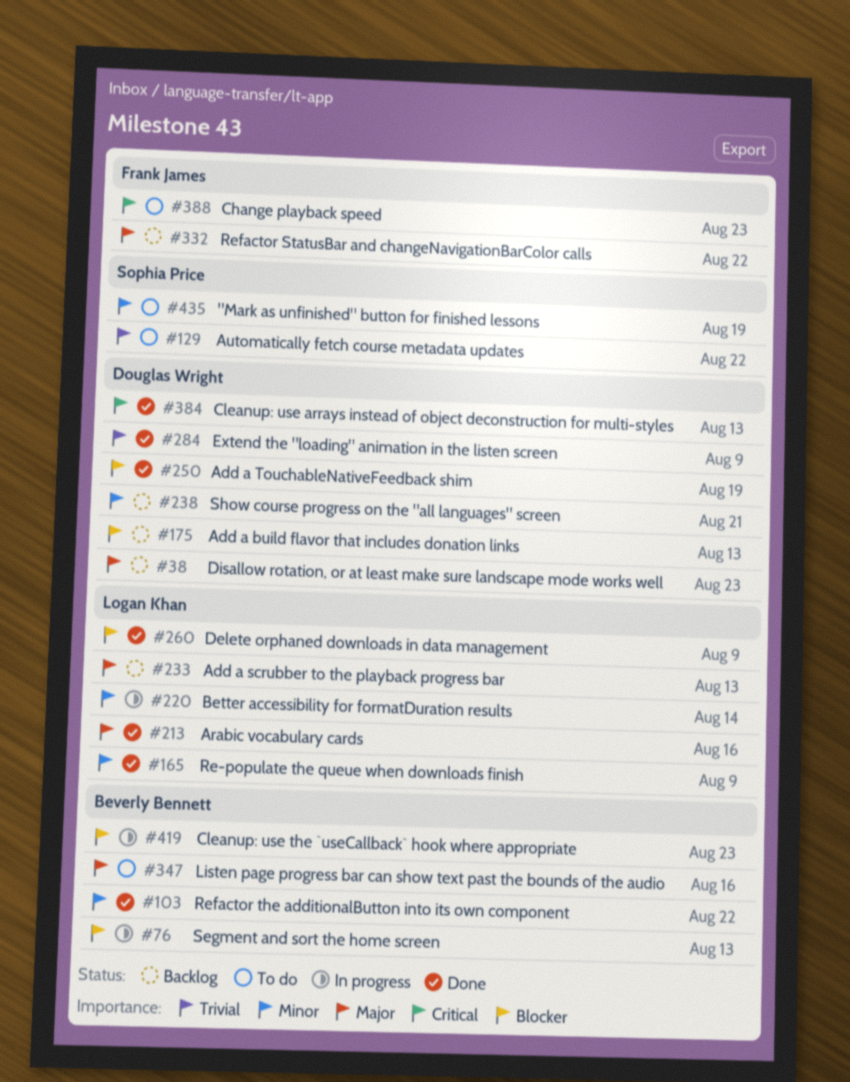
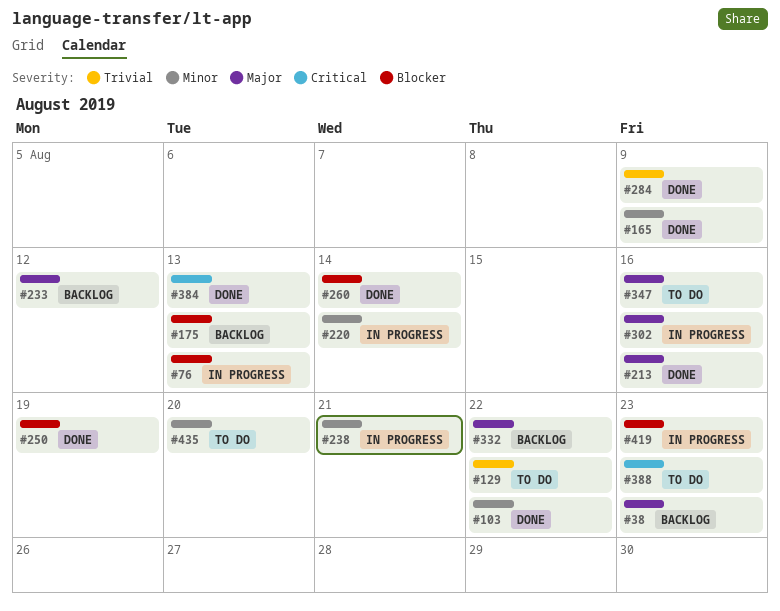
#233, due: Aug 13 -> Aug 12
#238, status: Backlog -> In progress
#260, due: Aug 9 -> Aug 14
#302: none -> present
#435, due: Aug 19 -> Aug 20

